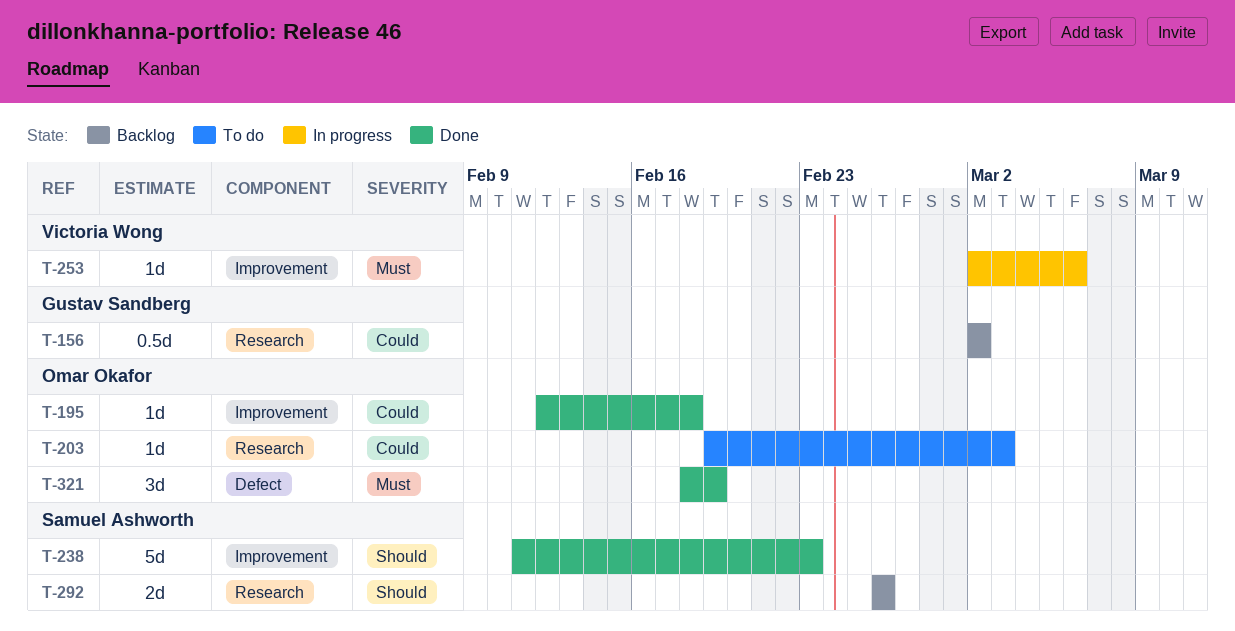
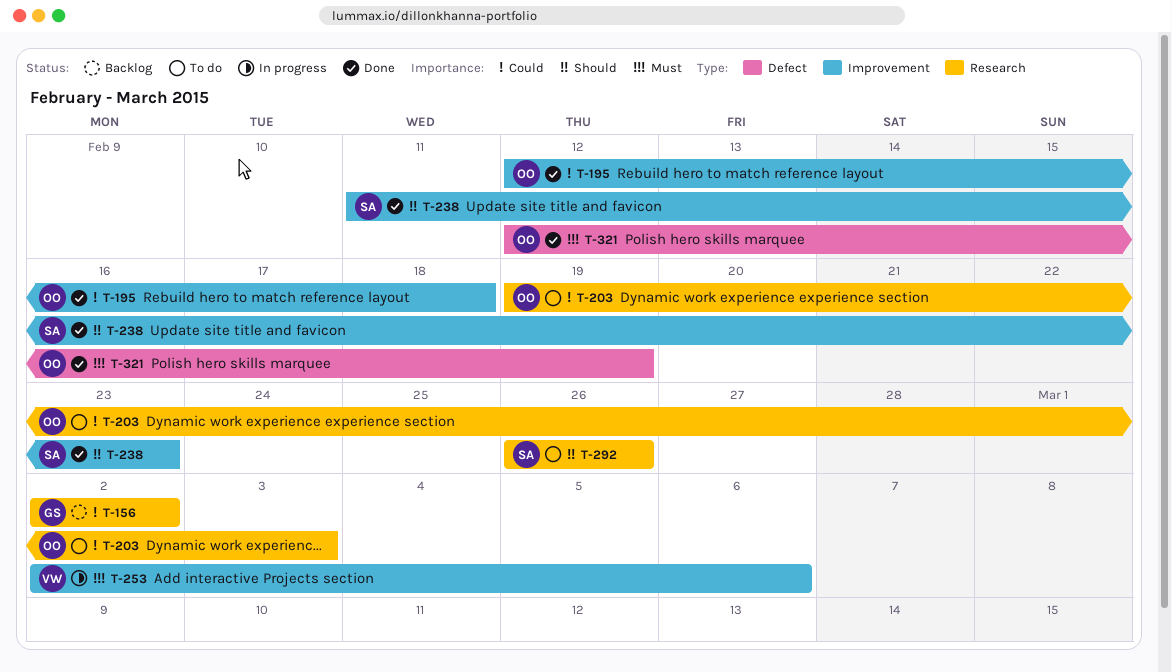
T-292, status: Backlog -> To do
T-321, start: Feb 18 -> Feb 12

